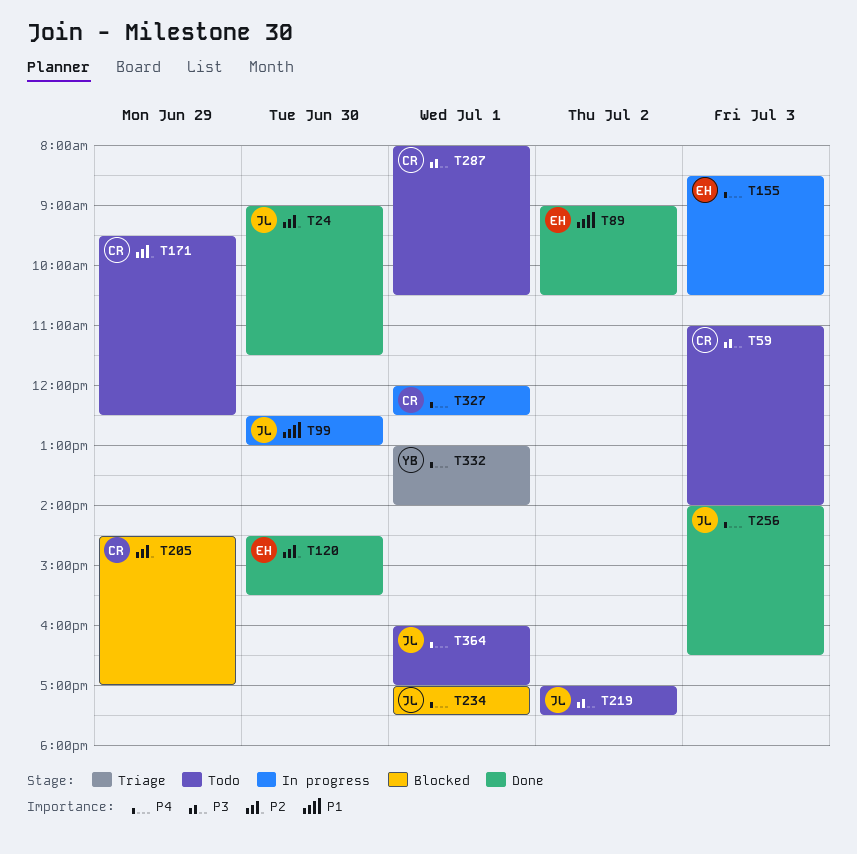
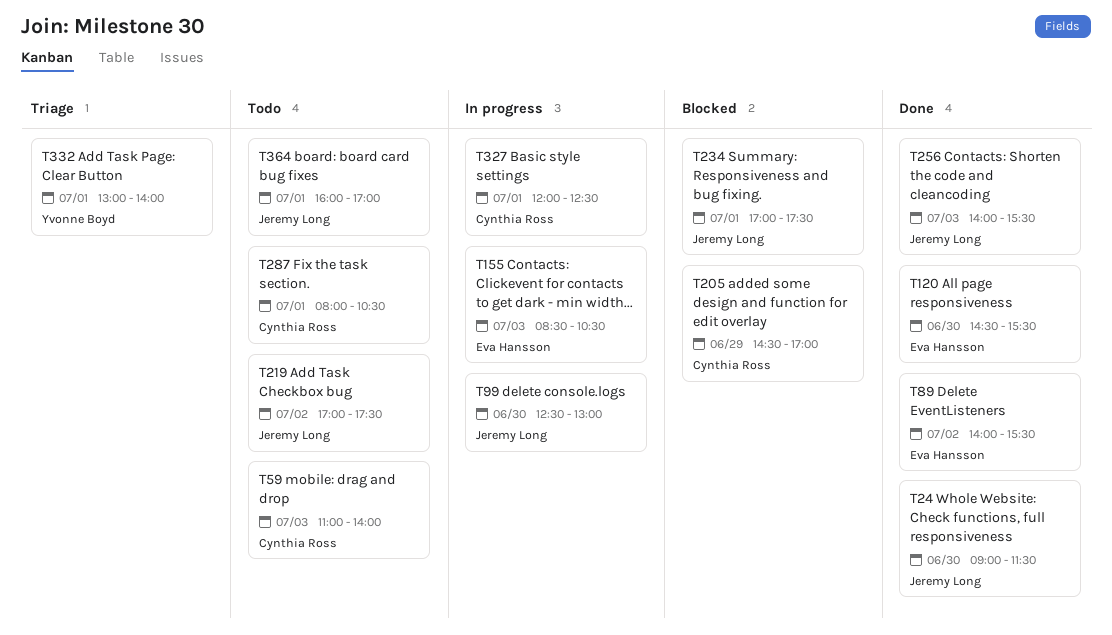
T89, begins: 09:00 -> 14:00
T89, ends: 10:30 -> 15:30
T171: present -> none
T256, ends: 16:30 -> 15:30

